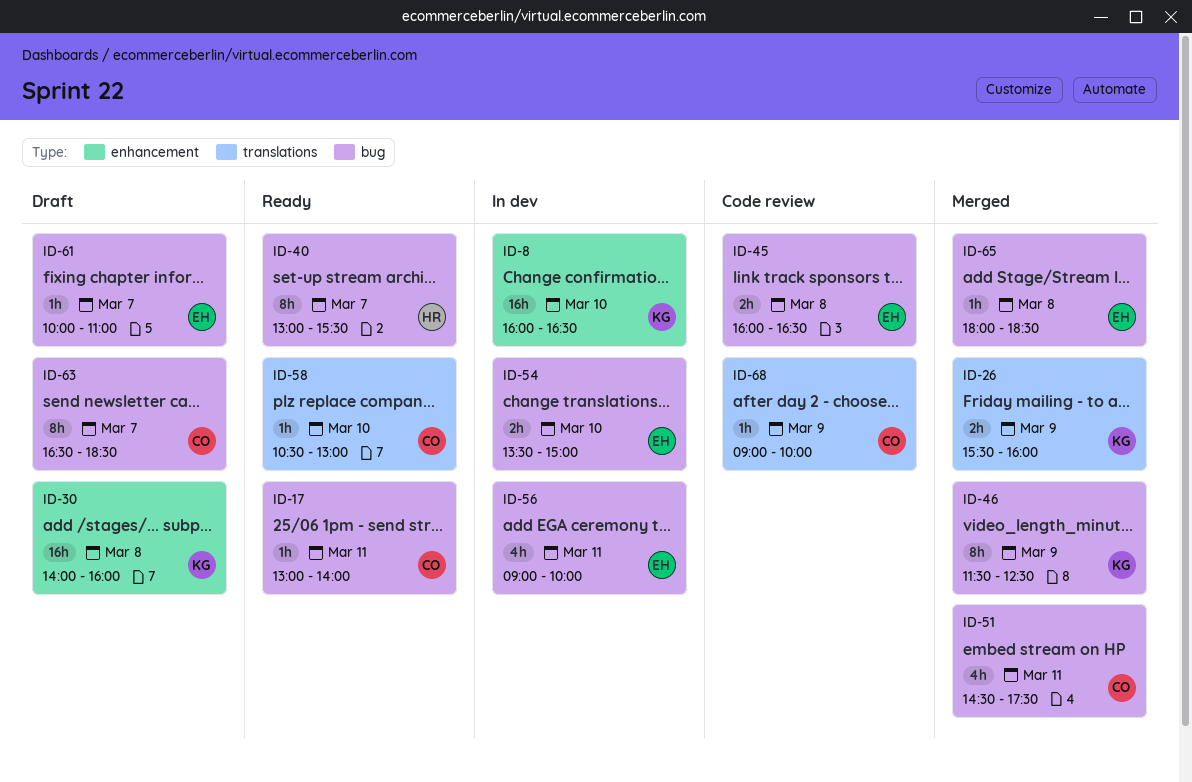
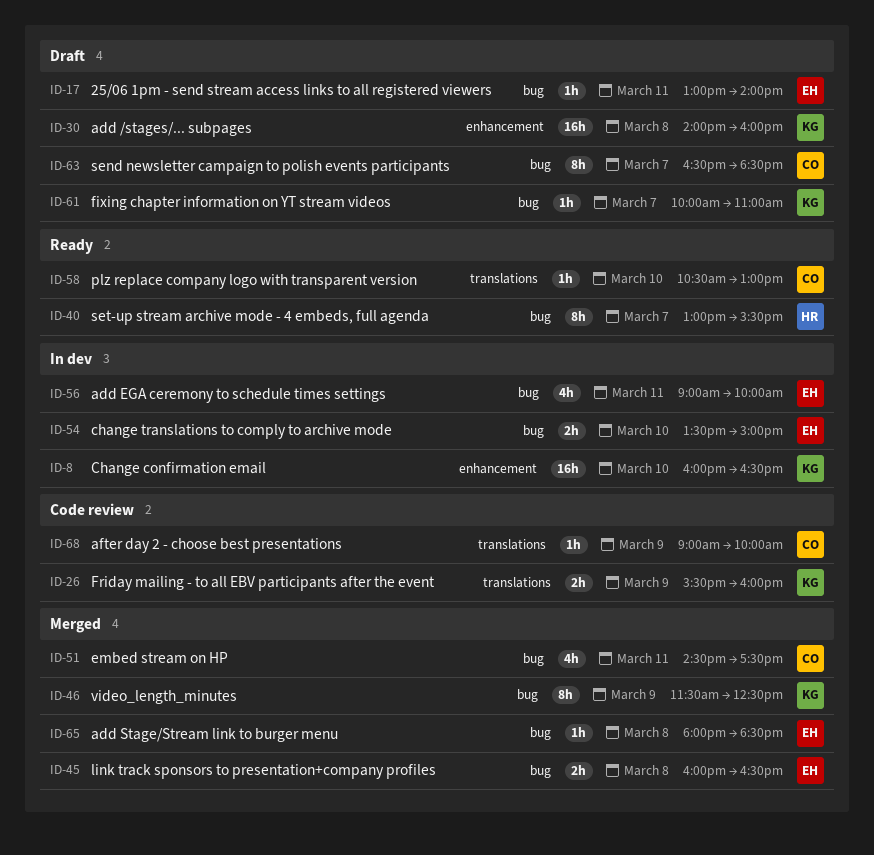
ID-17, status: Ready -> Draft
ID-17, owner: CO -> EH
ID-26, status: Merged -> Code review
ID-45, status: Code review -> Merged
ID-61, owner: EH -> KG

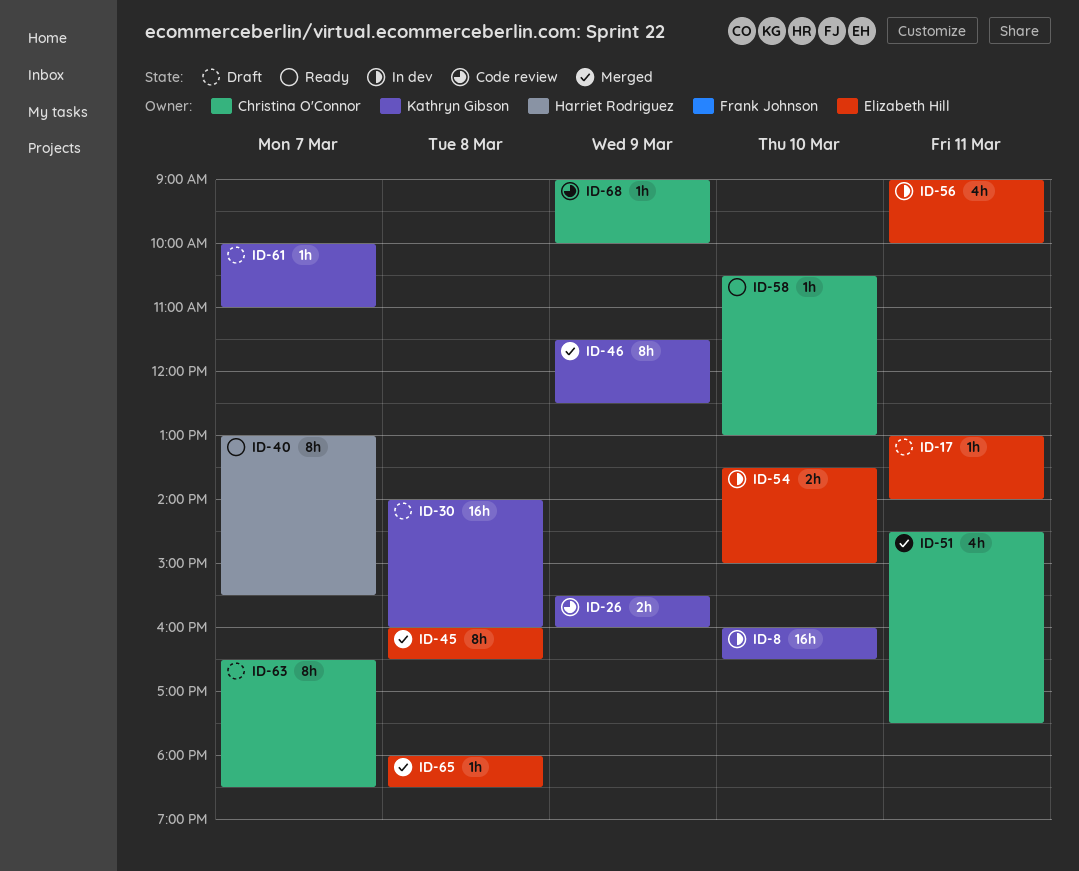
ID-45, estimate: 2h -> 8h

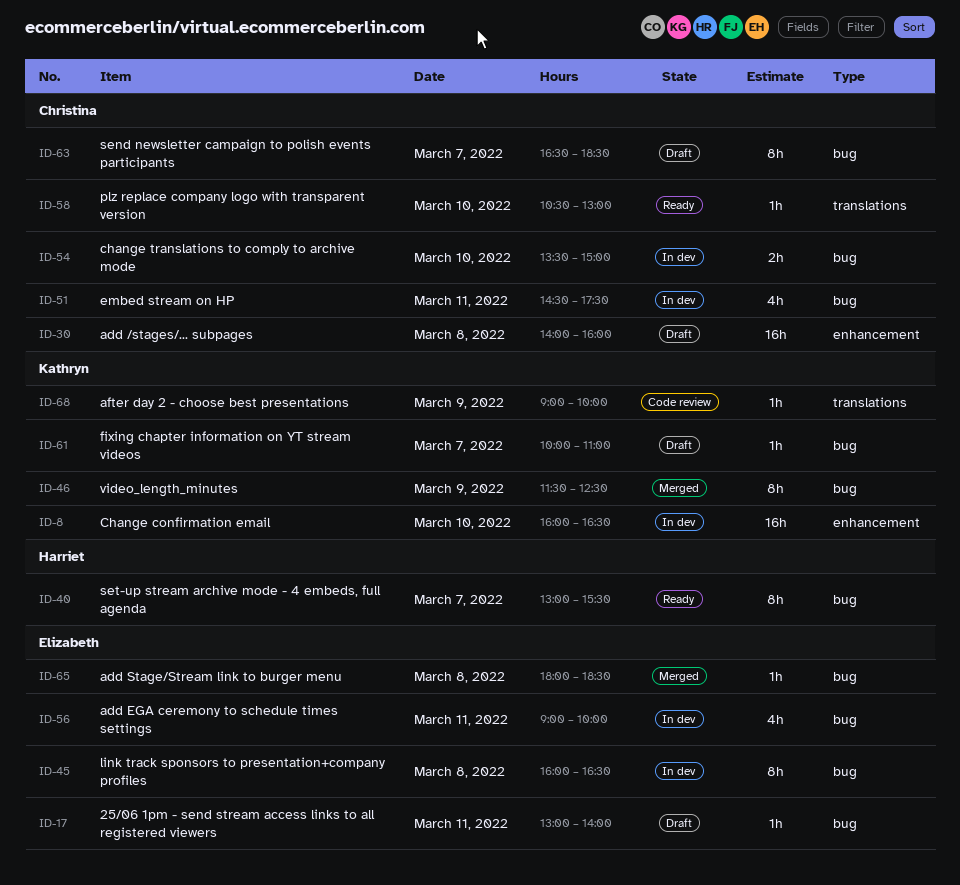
ID-26: present -> none
ID-30, owner: Kathryn Gibson -> Christina O'Connor
ID-45, status: Merged -> In dev
ID-51, status: Merged -> In dev
ID-54, owner: Elizabeth Hill -> Christina O'Connor
ID-68, owner: Christina O'Connor -> Kathryn Gibson

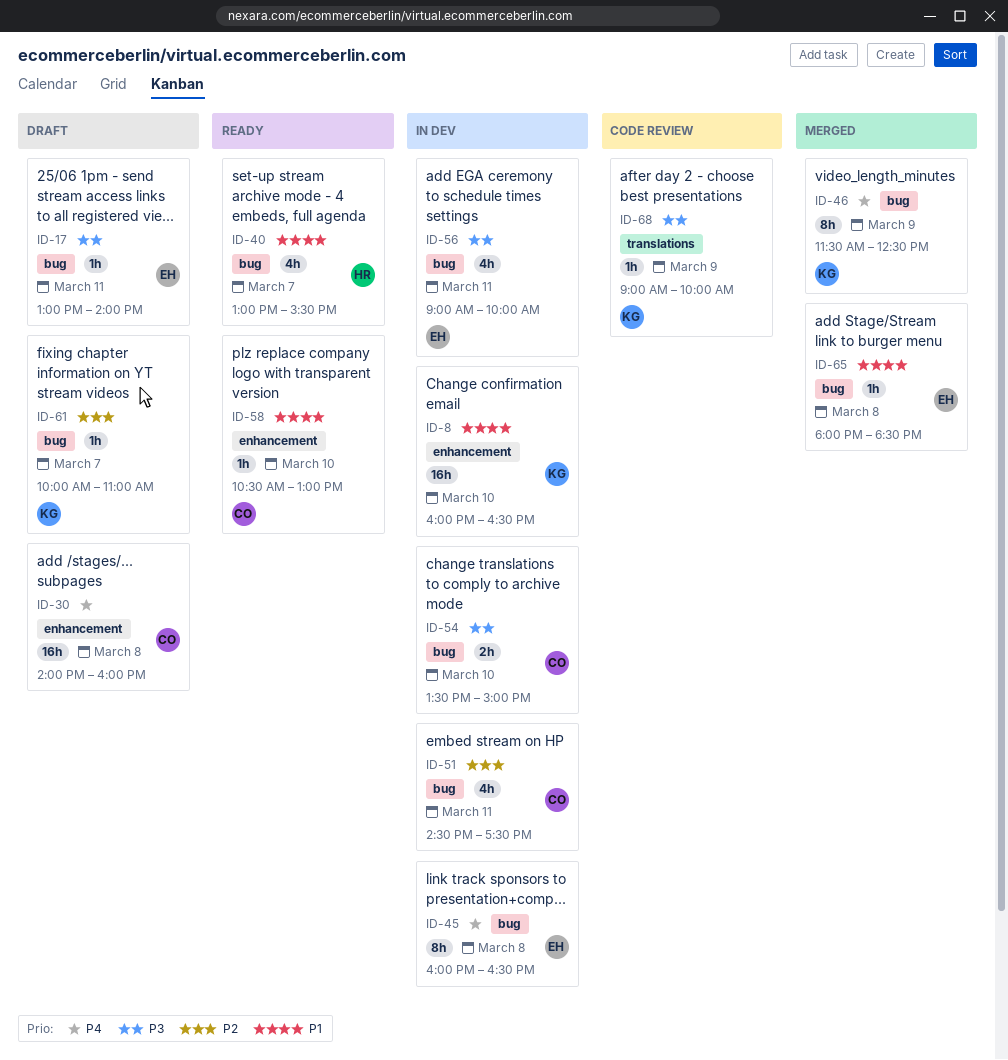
ID-40, estimate: 8h -> 4h
ID-58, label: translations -> enhancement
ID-63: present -> none

